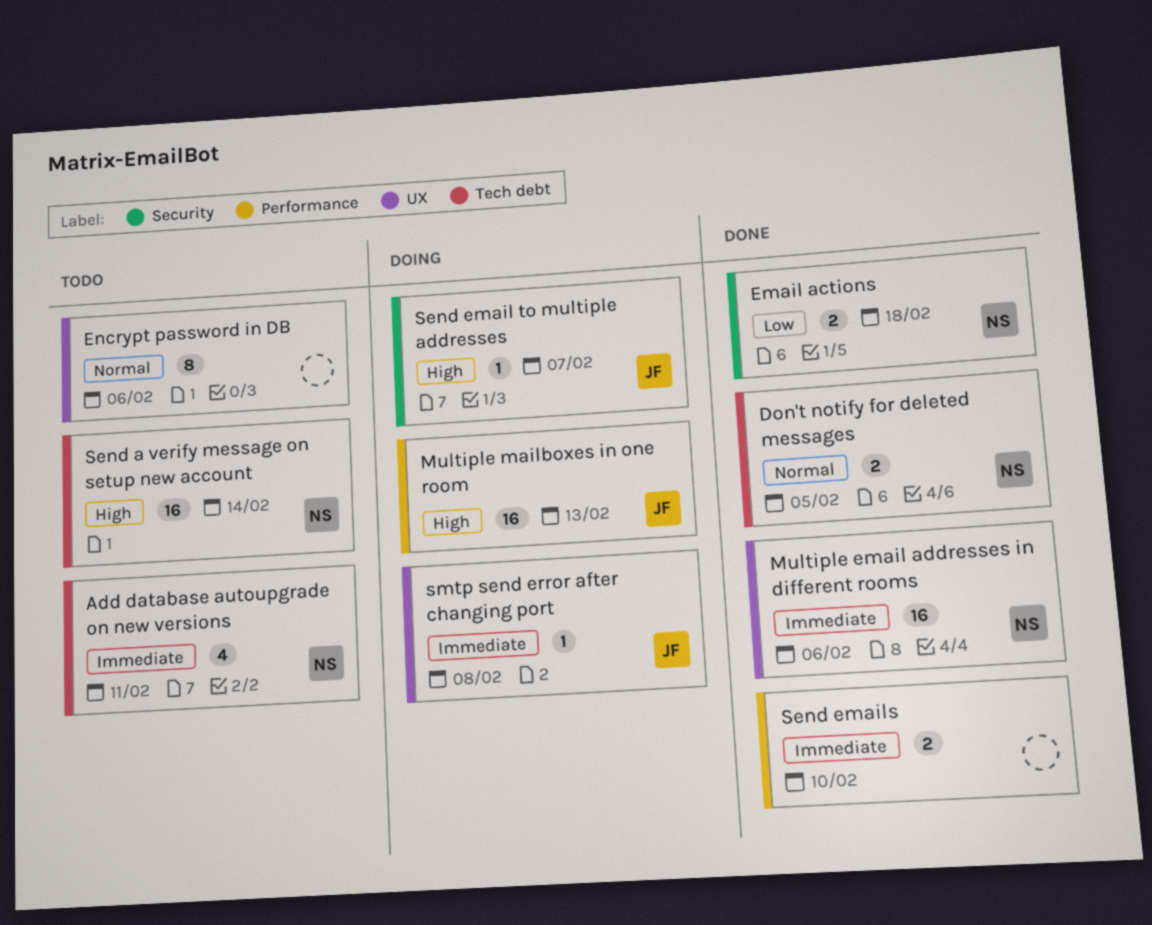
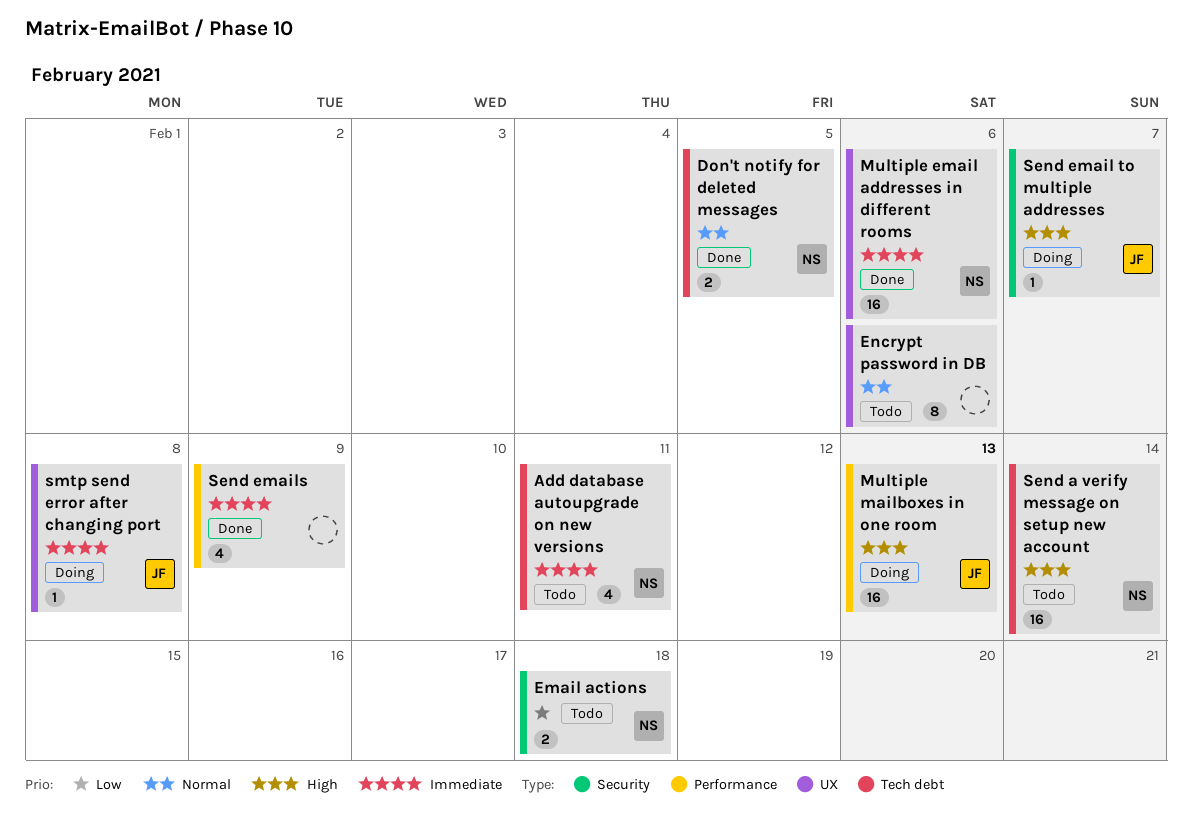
Email actions, status: Done -> Todo
Send emails, estimate: 2 -> 4
Send emails, due: Feb 10 -> Feb 9

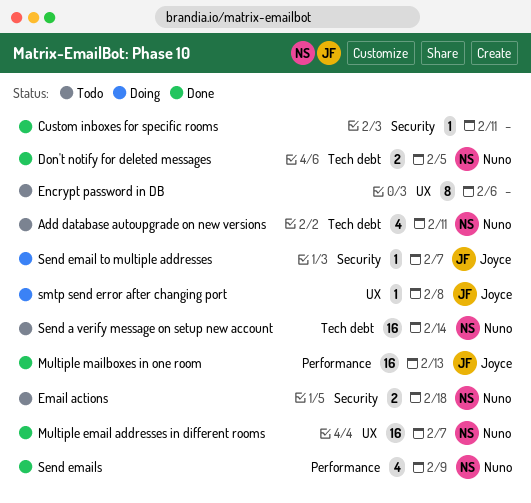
Custom inboxes for specific rooms: none -> present
Multiple email addresses in different rooms, due: Feb 6 -> Feb 7
Multiple mailboxes in one room, status: Doing -> Done
Send emails, owner: none -> Nuno

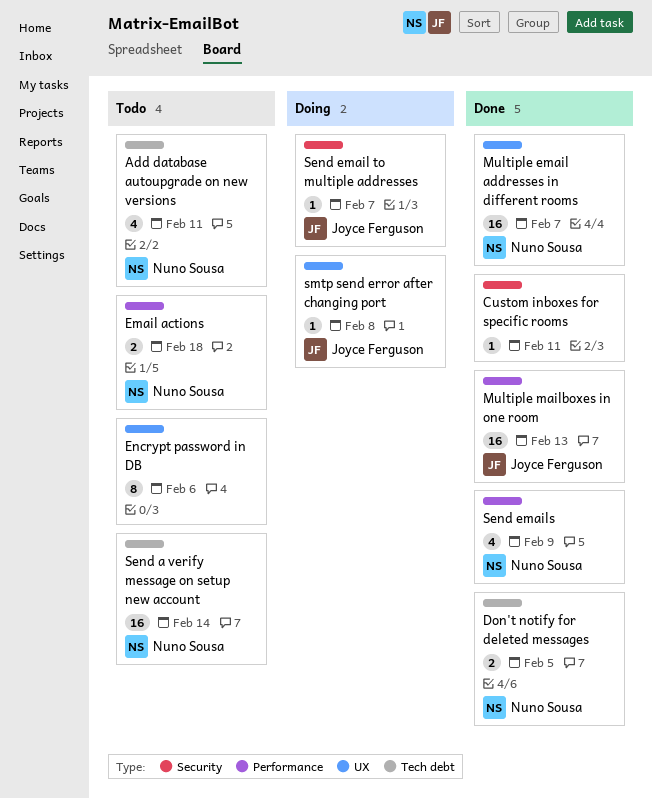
Email actions, label: Security -> Performance

